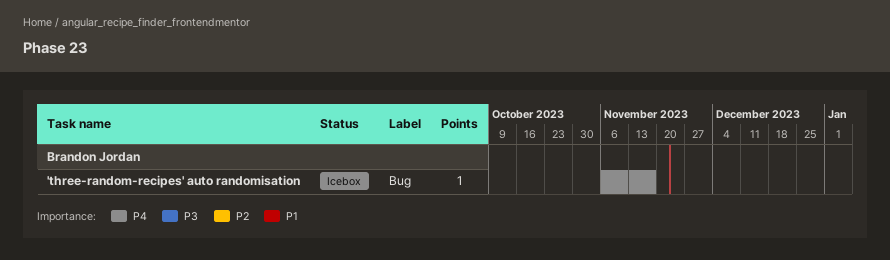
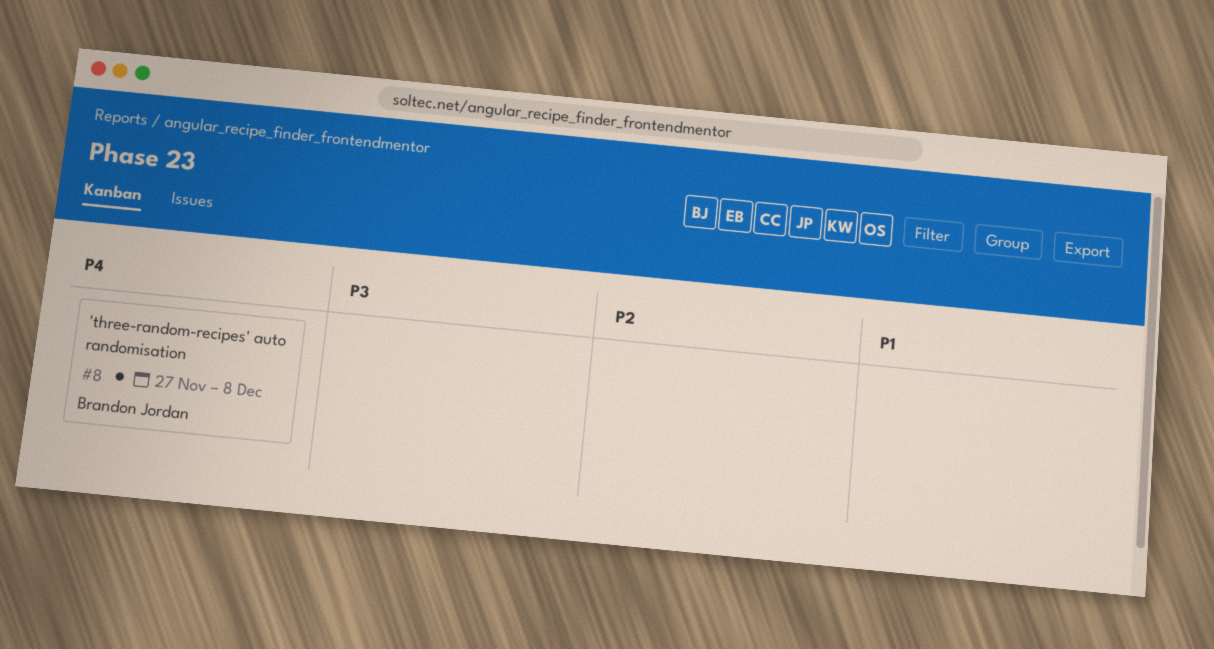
'three-random-recipes' auto randomisation, start: Nov 6 -> Nov 27
'three-random-recipes' auto randomisation, due: Nov 17 -> Dec 8

